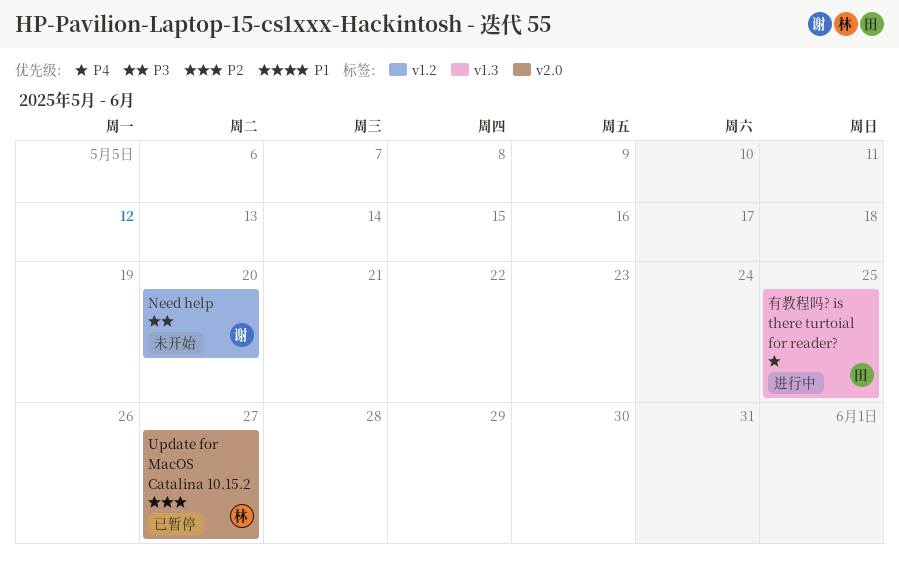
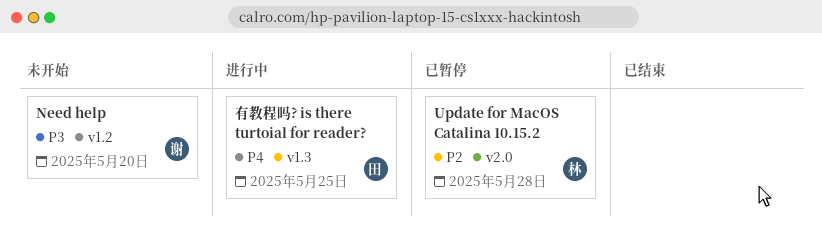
Update for MacOS Catalina 10.15.2, due: May 27 -> May 28

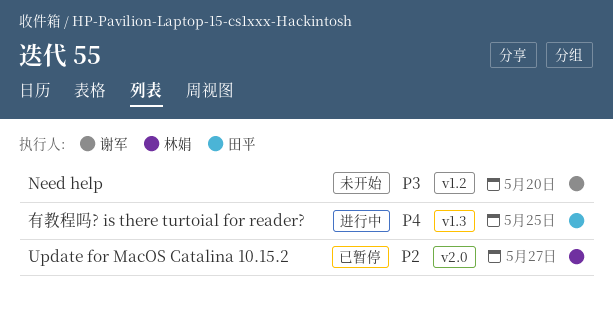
Update for MacOS Catalina 10.15.2, due: May 28 -> May 27

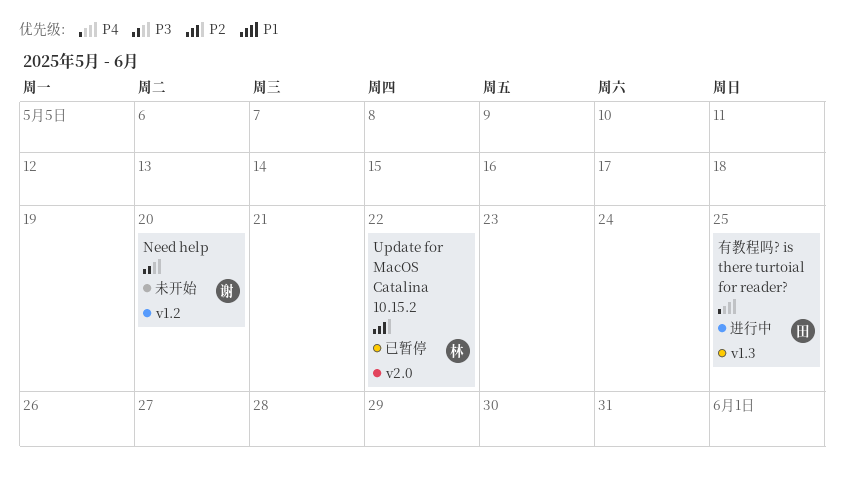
Update for MacOS Catalina 10.15.2, due: May 27 -> May 22

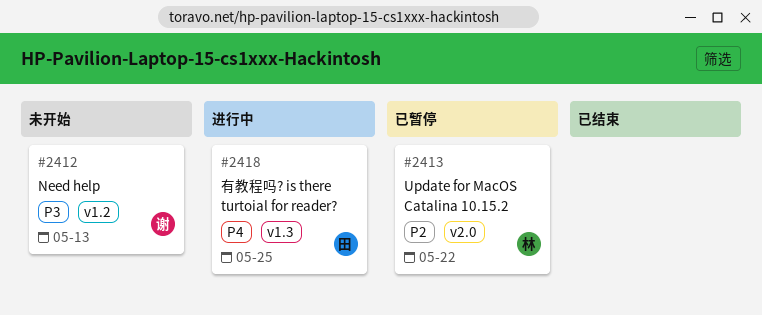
Need help, due: May 20 -> May 13

